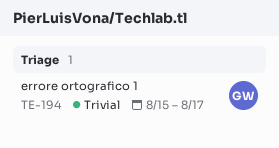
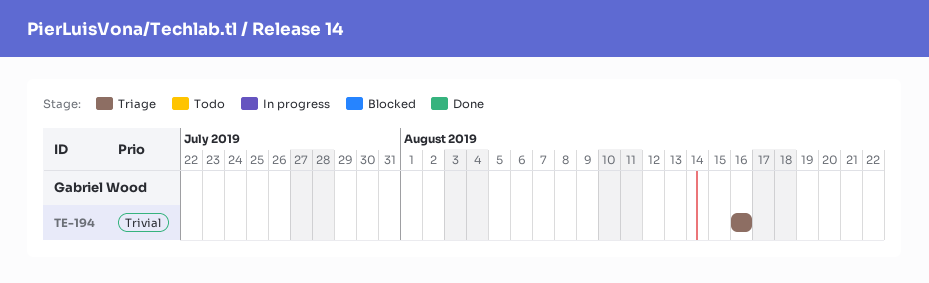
TE-194, start: Aug 15 -> Aug 16
TE-194, due: Aug 17 -> Aug 16

